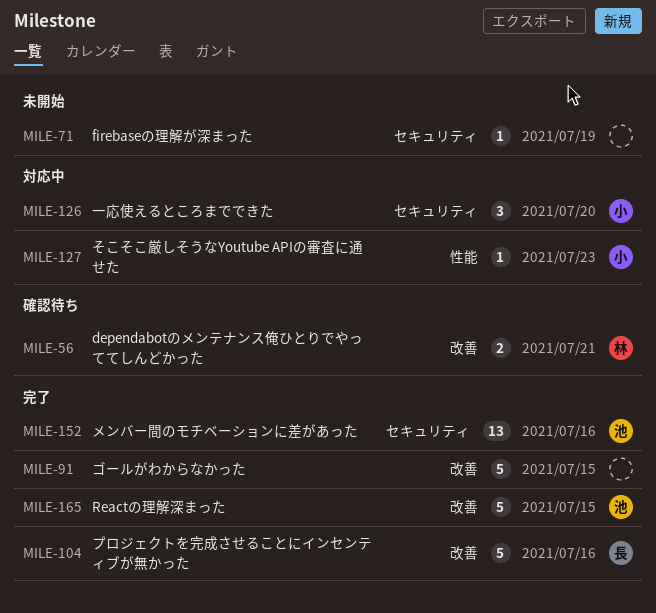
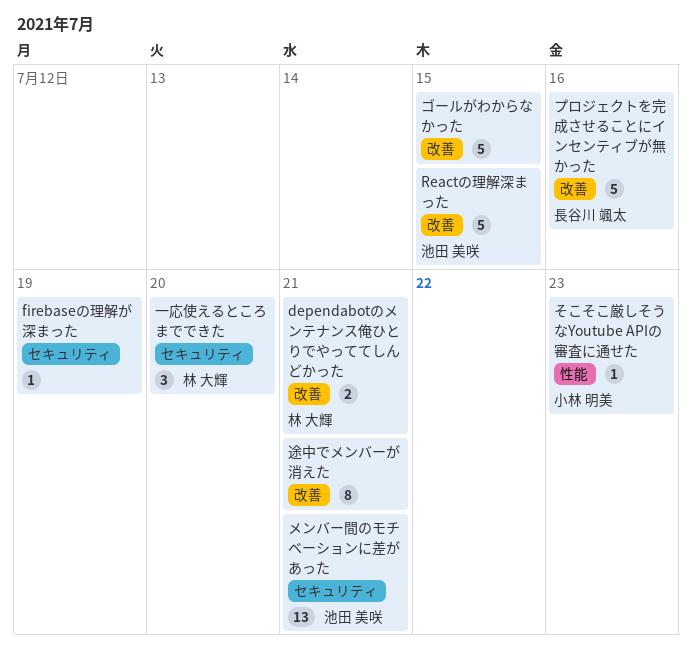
メンバー間のモチベーションに差があった, due: Jul 16 -> Jul 21
一応使えるところまでできた, owner: 小林 明美 -> 林 大輝
途中でメンバーが消えた: none -> present

